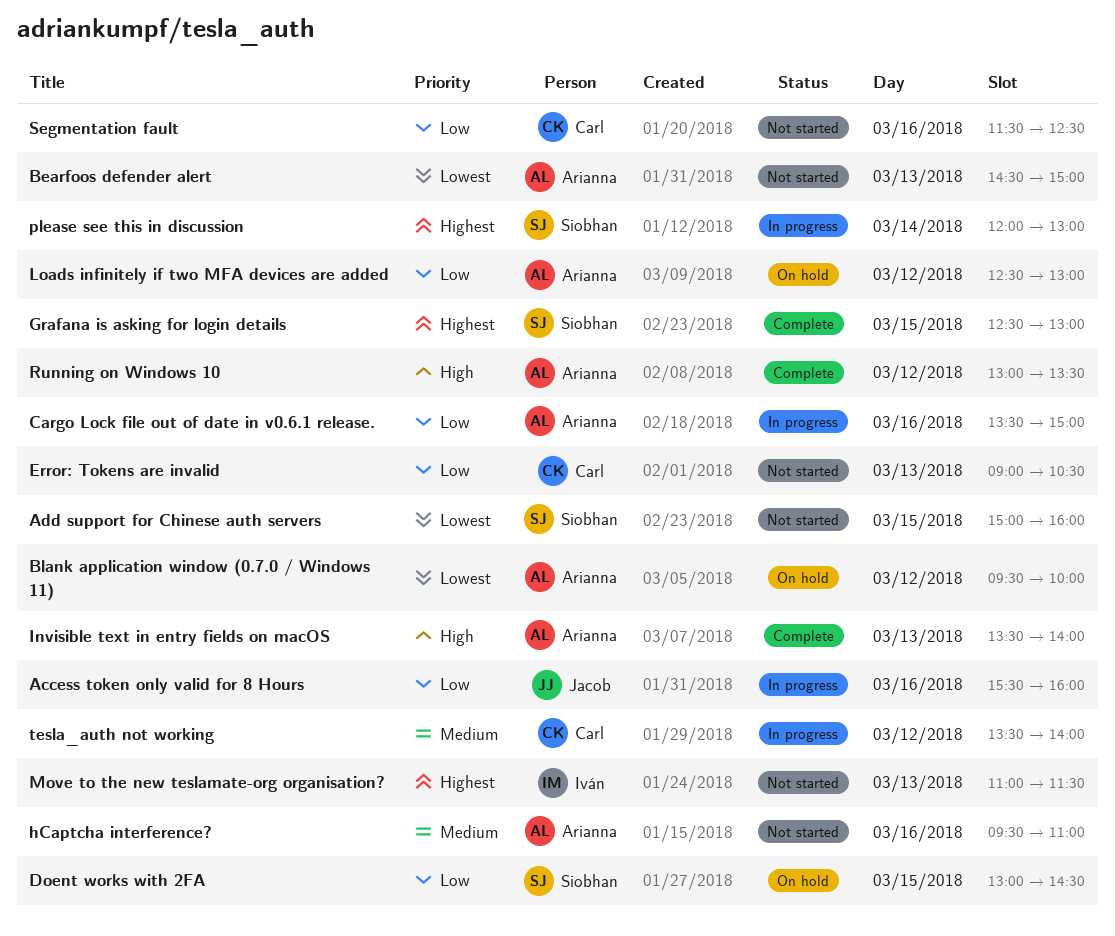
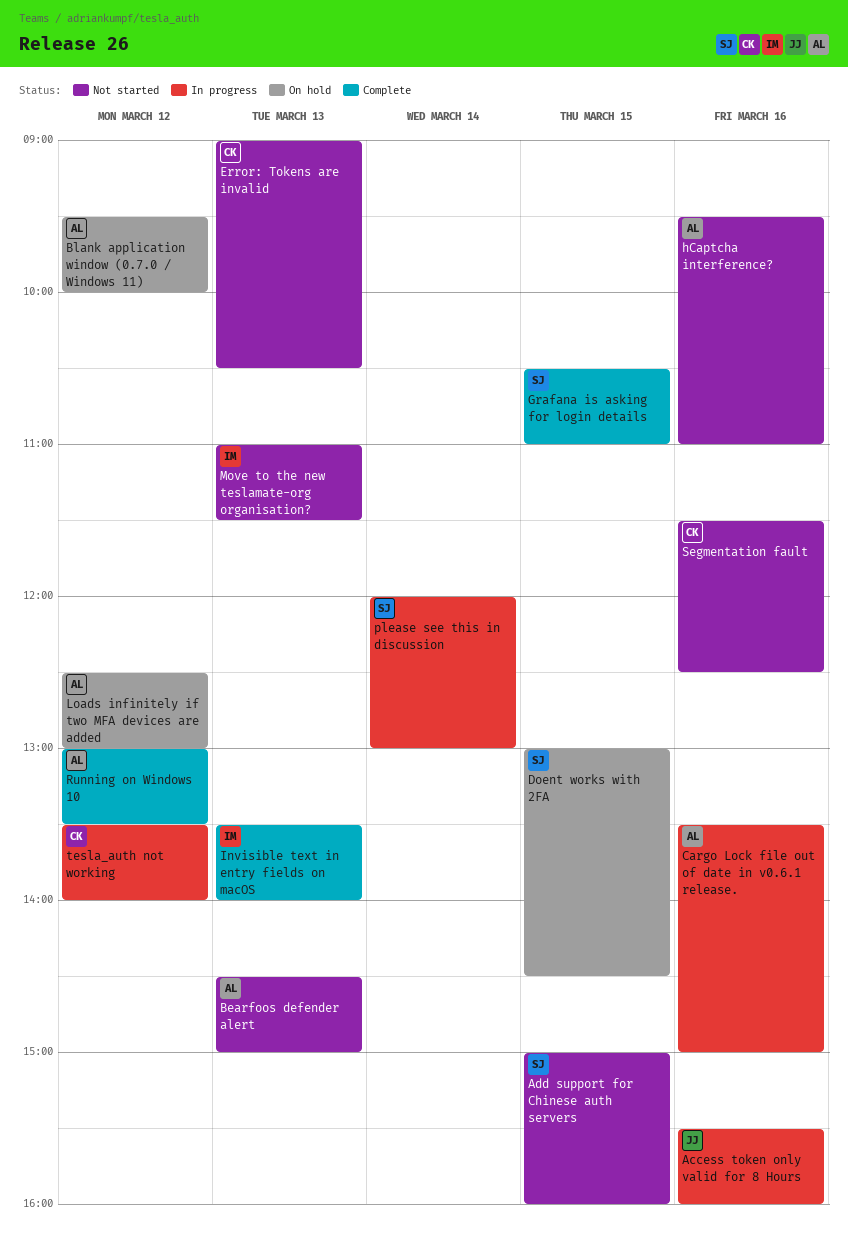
Grafana is asking for login details, begins: 12:30 -> 10:30
Grafana is asking for login details, ends: 13:00 -> 11:00
Invisible text in entry fields on macOS, owner: Arianna -> Iván

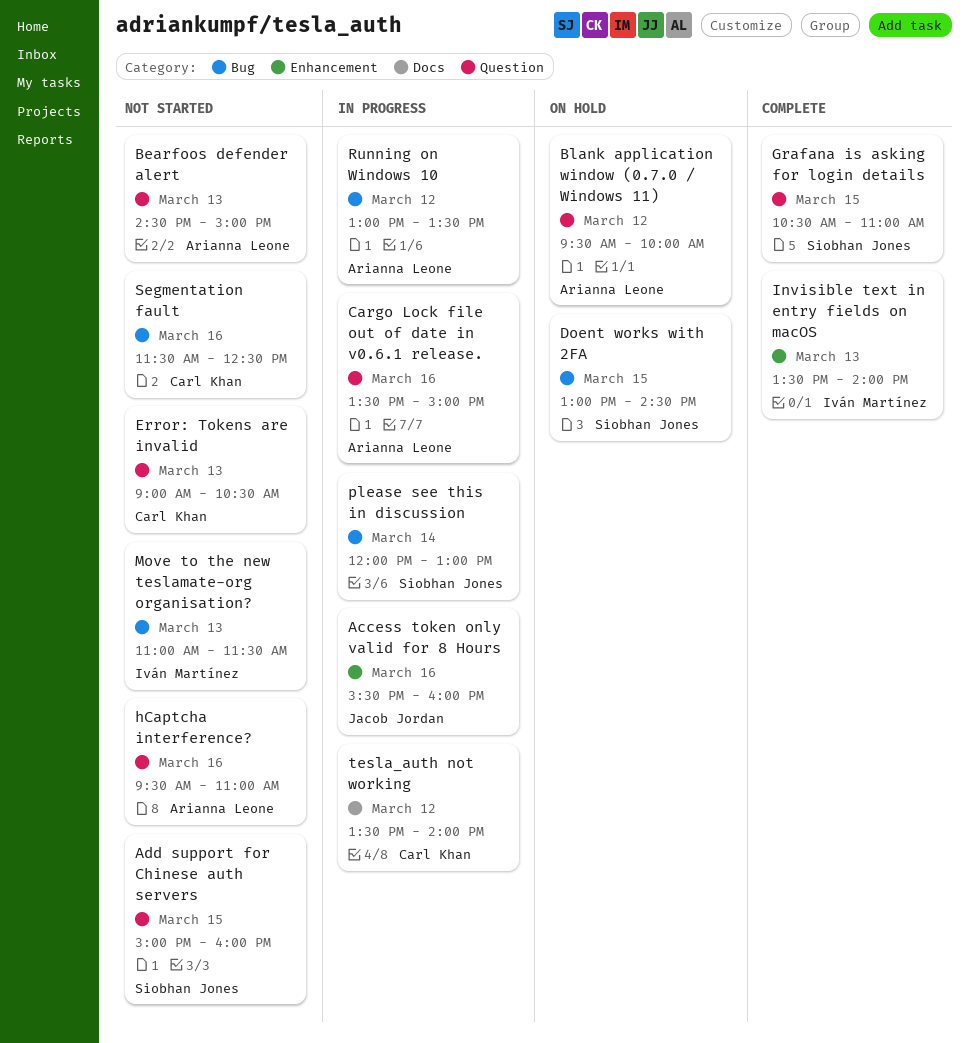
Loads infinitely if two MFA devices are added: present -> none
Running on Windows 10, status: Complete -> In progress

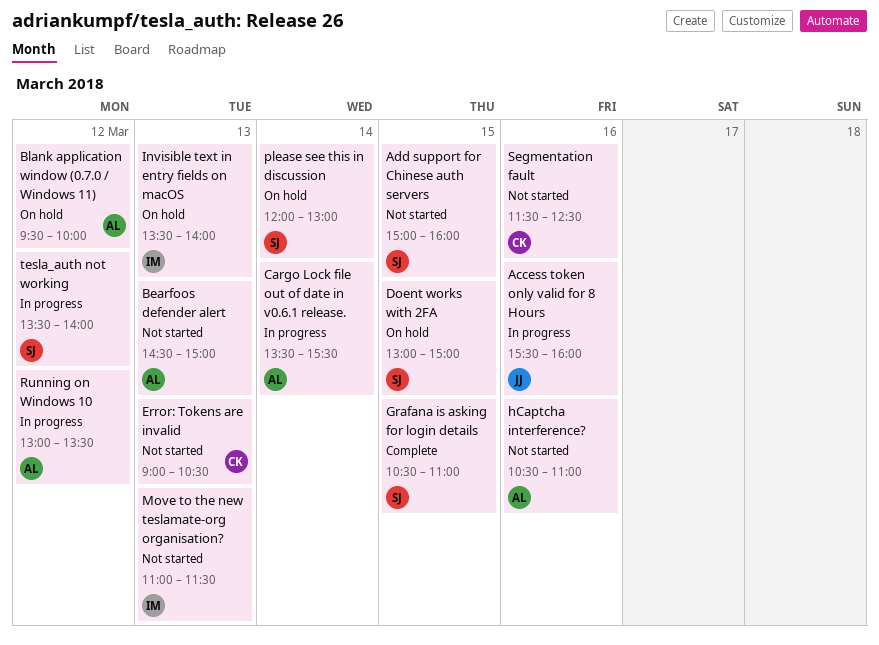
Cargo Lock file out of date in v0.6.1 release., day: Mar 16 -> Mar 14
Cargo Lock file out of date in v0.6.1 release., ends: 15:00 -> 15:30
Doent works with 2FA, ends: 14:30 -> 15:00
hCaptcha interference?, begins: 09:30 -> 10:30
Invisible text in entry fields on macOS, status: Complete -> On hold
please see this in discussion, status: In progress -> On hold
tesla_auth not working, owner: Carl Khan -> Siobhan Jones

